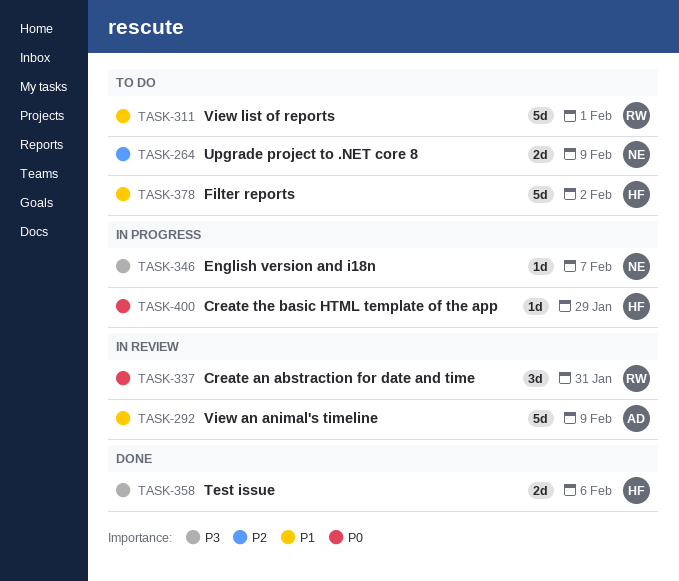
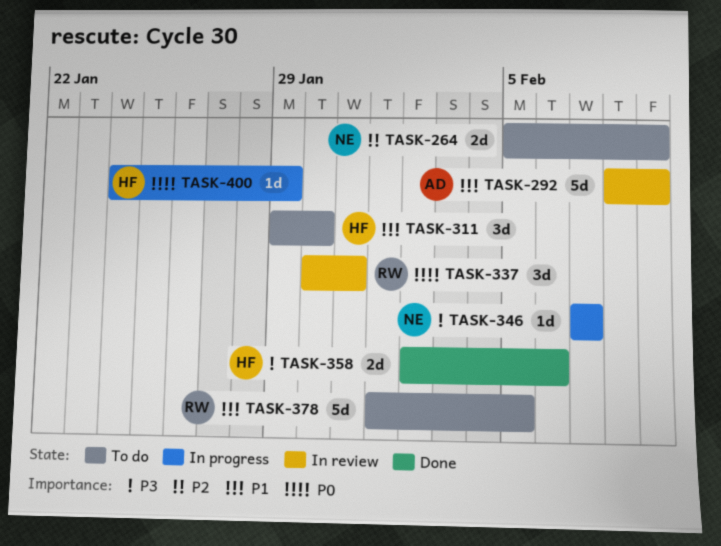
TASK-311, owner: RW -> HF
TASK-311, estimate: 5d -> 3d
TASK-311, due: Feb 1 -> Jan 30
TASK-378, owner: HF -> RW
TASK-378, due: Feb 2 -> Feb 5

